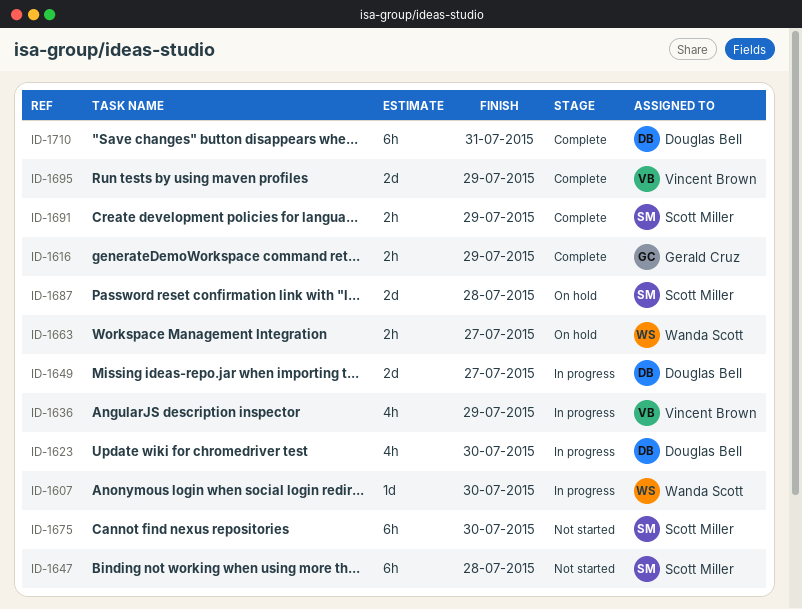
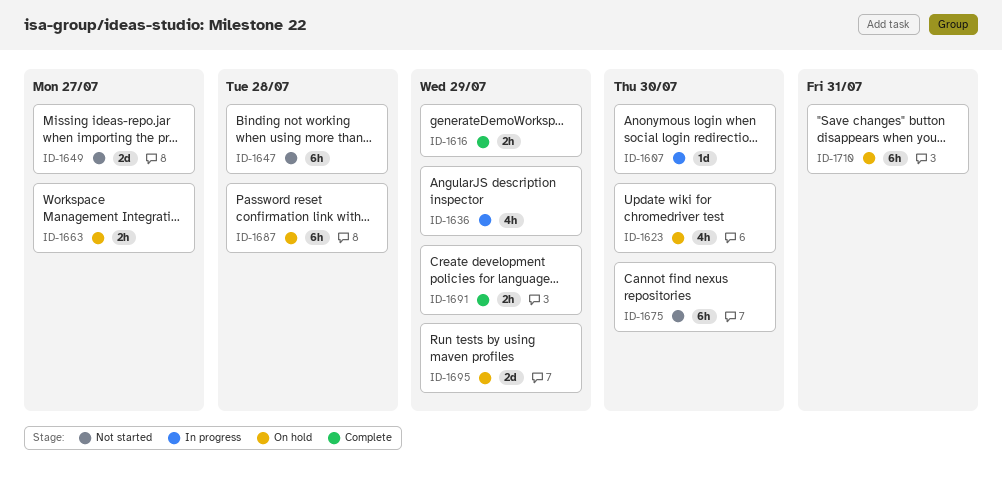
ID-1623, status: In progress -> On hold
ID-1649, status: In progress -> Not started
ID-1687, estimate: 2d -> 6h
ID-1695, status: Complete -> On hold
ID-1710, status: Complete -> On hold

